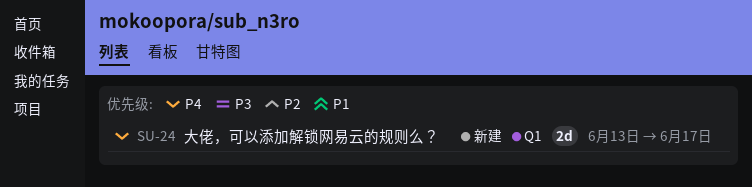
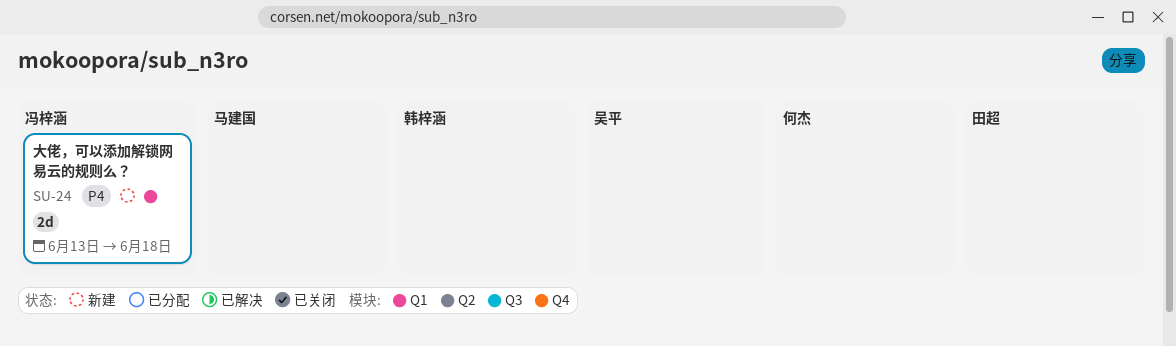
SU-24, due: Jun 17 -> Jun 18

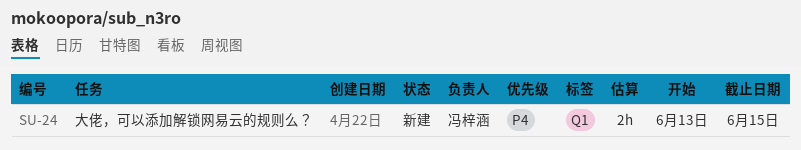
SU-24, estimate: 2d -> 2h
SU-24, due: Jun 18 -> Jun 15

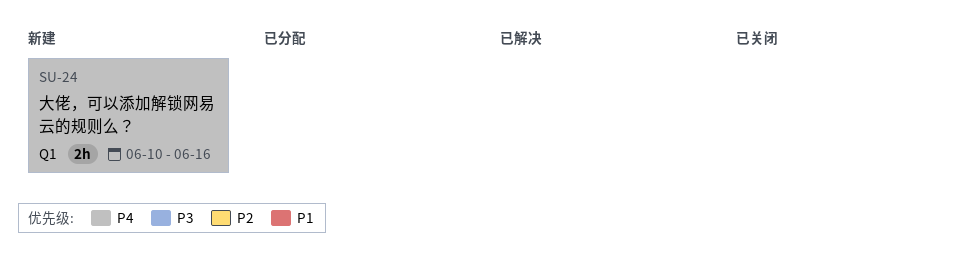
SU-24, start: Jun 13 -> Jun 10
SU-24, due: Jun 15 -> Jun 16

